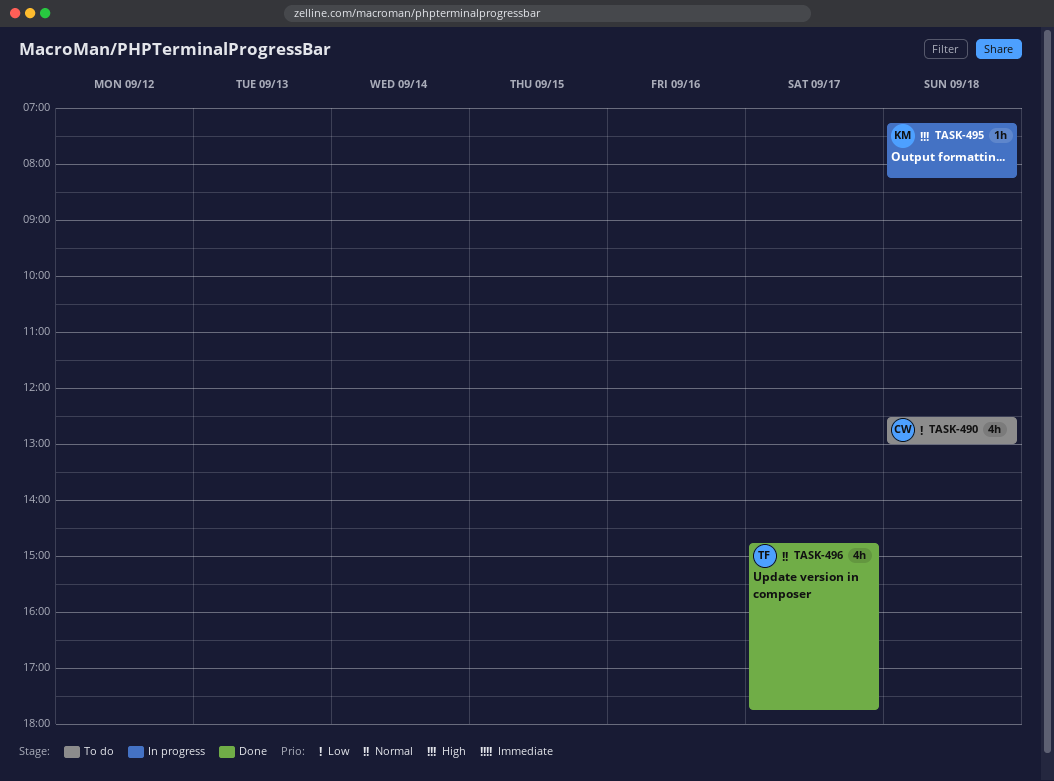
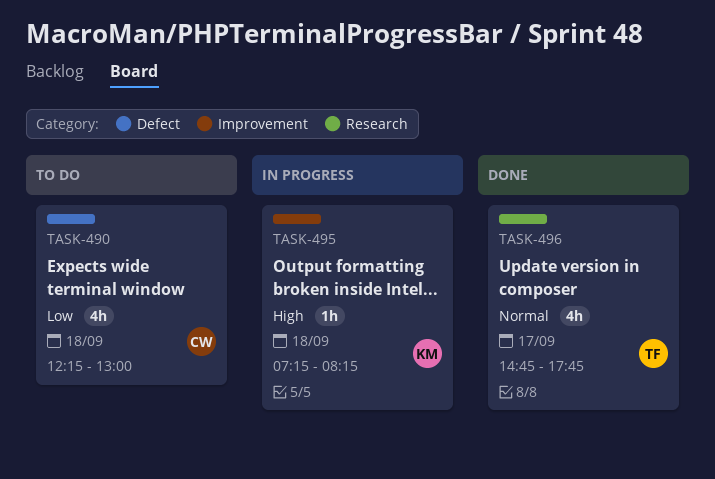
TASK-490, begins: 12:30 -> 12:15

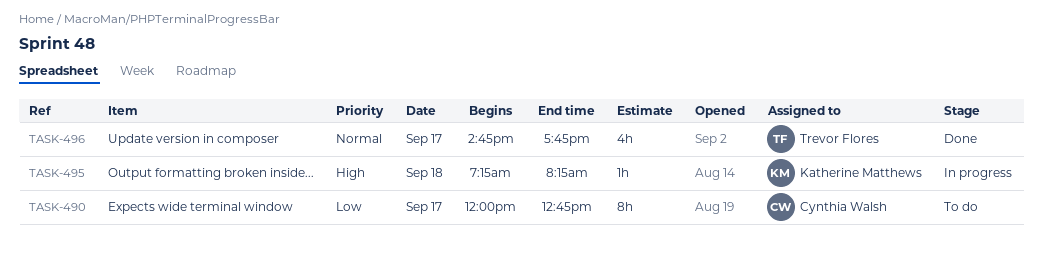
TASK-490, estimate: 4h -> 8h
TASK-490, day: Sep 18 -> Sep 17
TASK-490, begins: 12:15 -> 12:00
TASK-490, ends: 13:00 -> 12:45

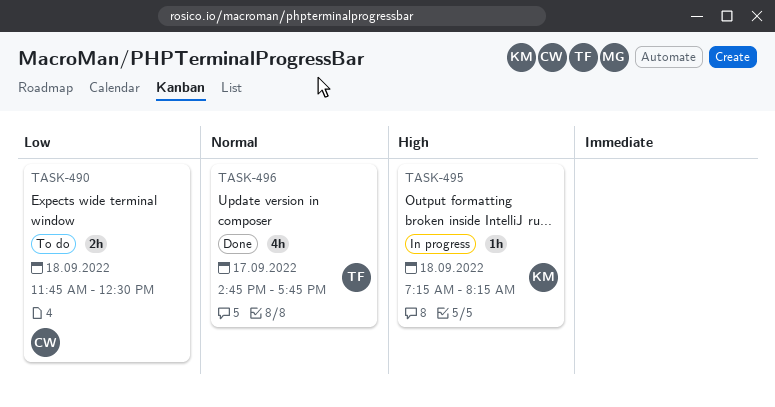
TASK-490, estimate: 8h -> 2h
TASK-490, day: Sep 17 -> Sep 18
TASK-490, begins: 12:00 -> 11:45
TASK-490, ends: 12:45 -> 12:30

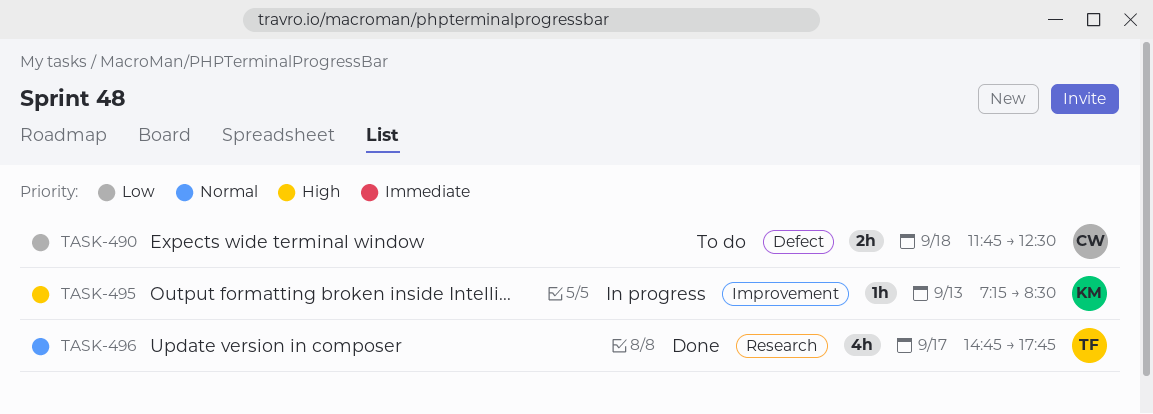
TASK-495, day: Sep 18 -> Sep 13
TASK-495, ends: 08:15 -> 08:30

